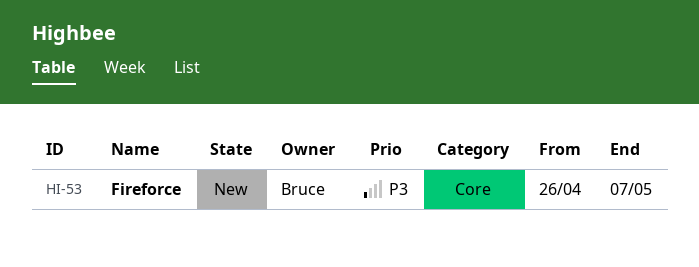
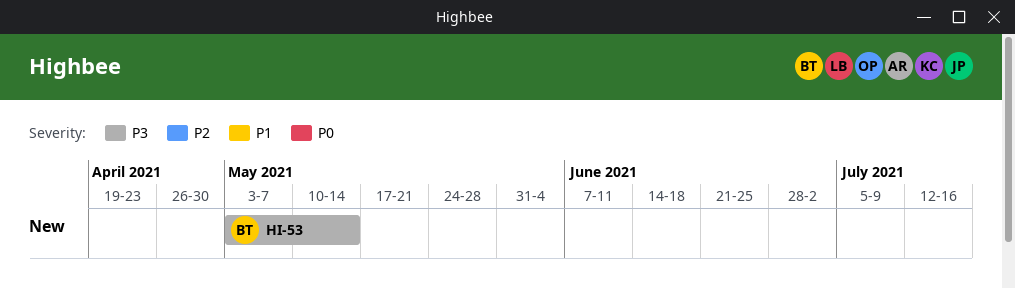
HI-53, start: Apr 26 -> May 3
HI-53, due: May 7 -> May 14

